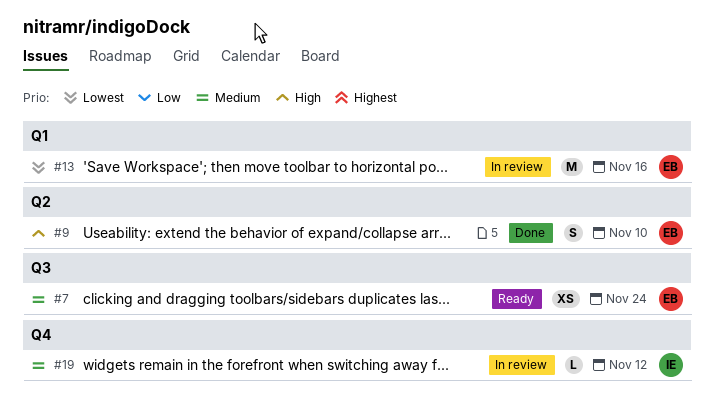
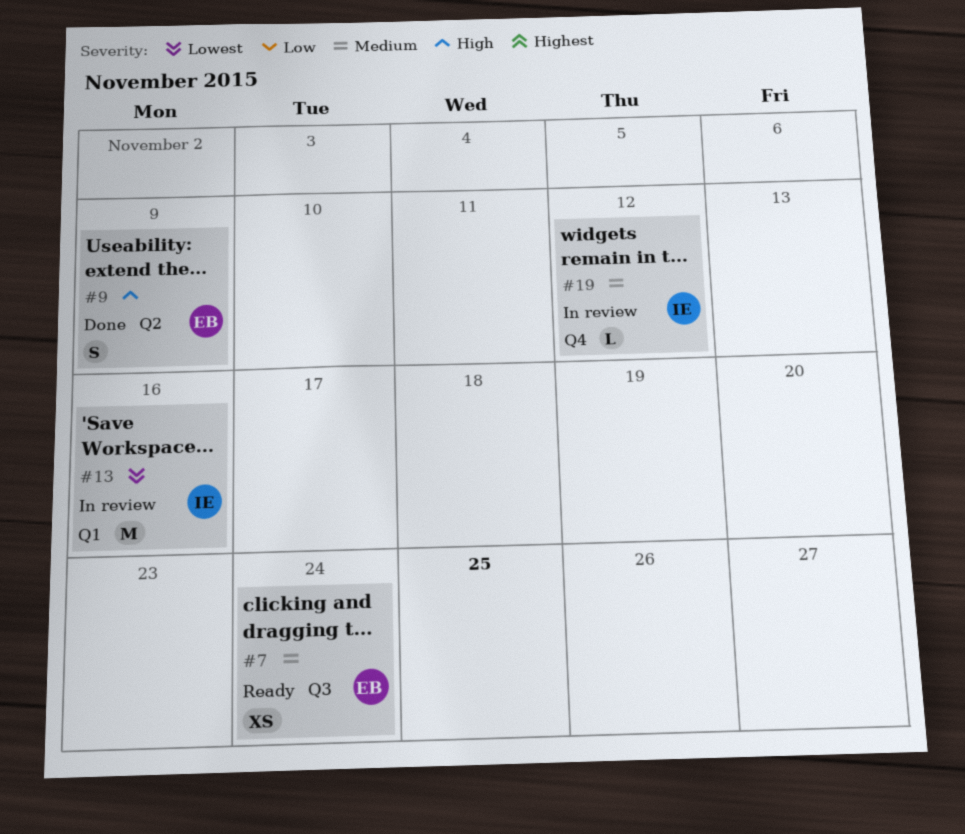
#9, due: Nov 10 -> Nov 9
#13, owner: EB -> IE

